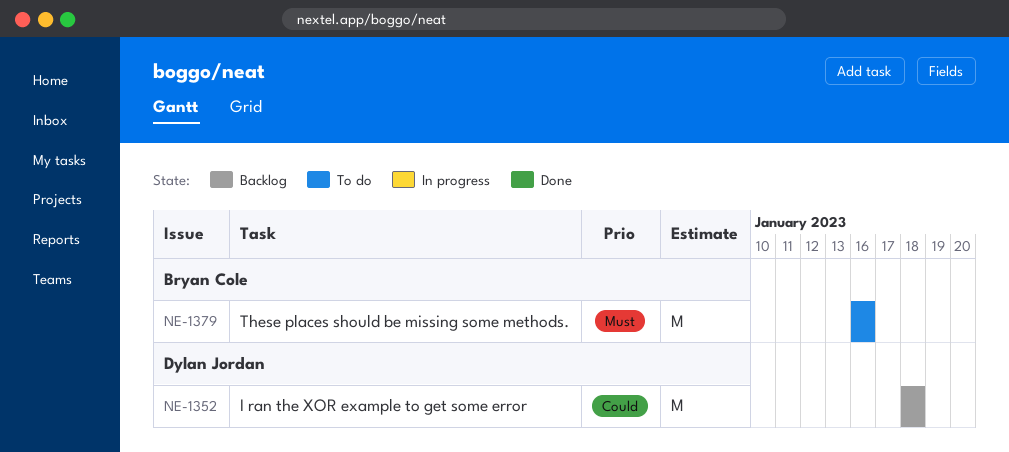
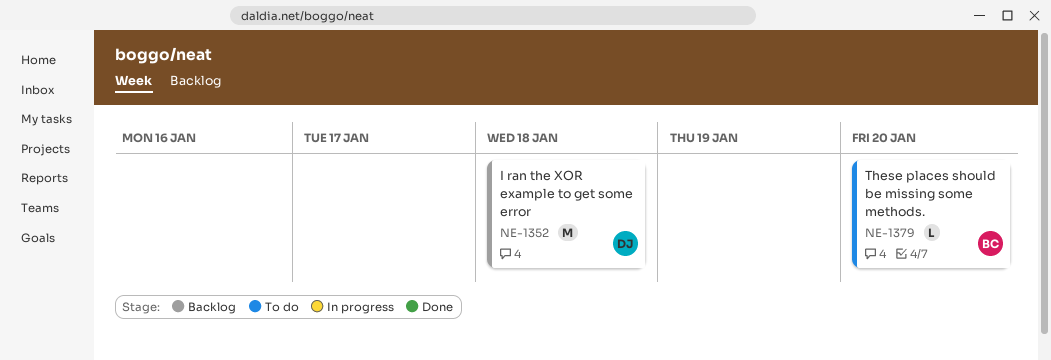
NE-1379, estimate: M -> L
NE-1379, due: Jan 16 -> Jan 20

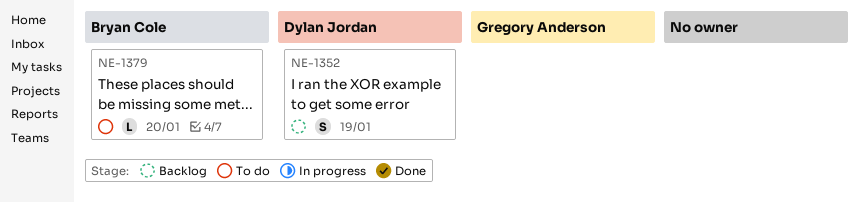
NE-1352, estimate: M -> S
NE-1352, due: Jan 18 -> Jan 19

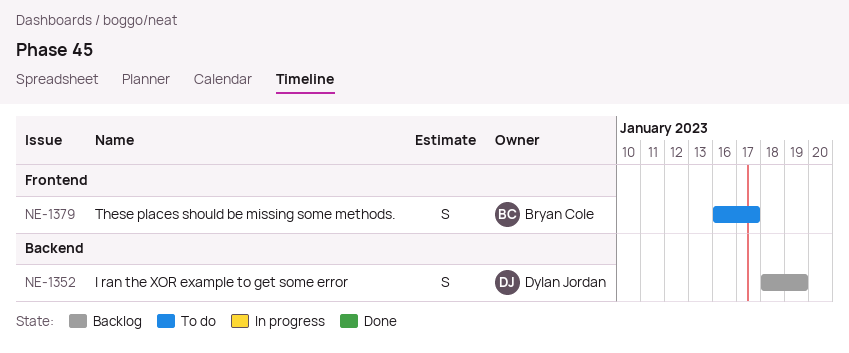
NE-1379, estimate: L -> S
NE-1379, due: Jan 20 -> Jan 17

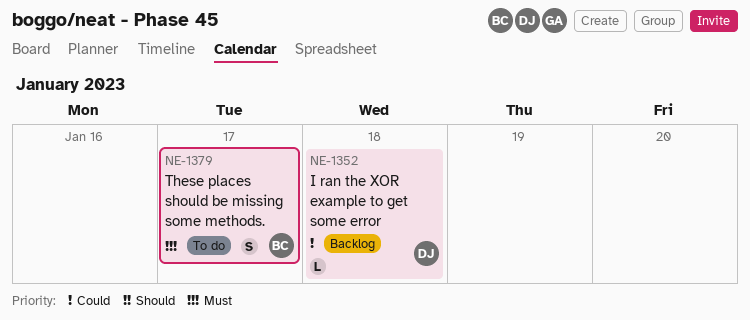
NE-1352, estimate: S -> L
NE-1352, due: Jan 19 -> Jan 18

